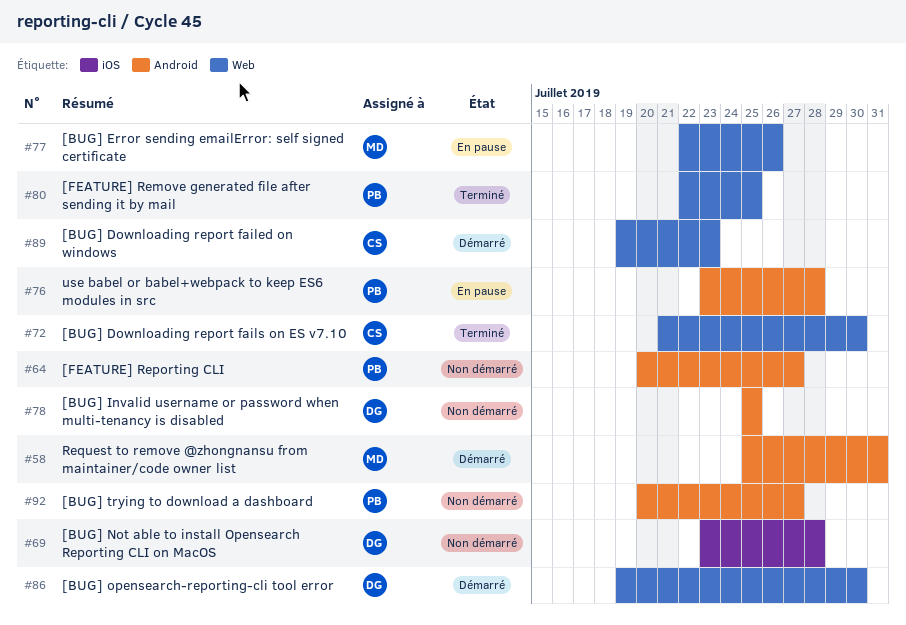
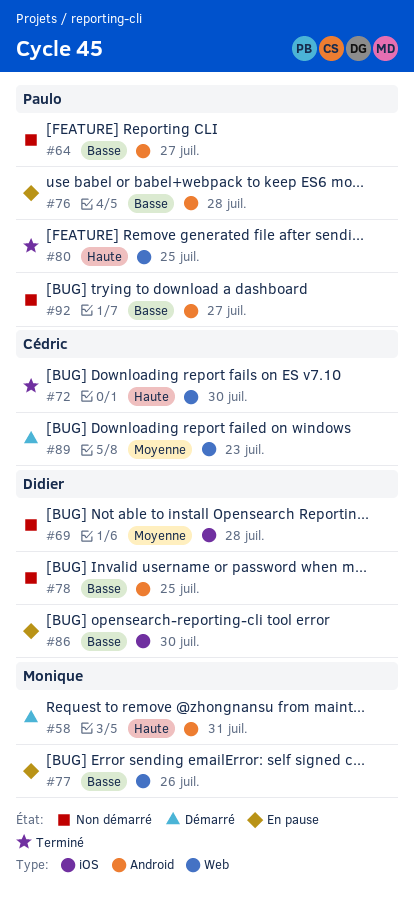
#86, status: Démarré -> En pause
#86, label: Web -> iOS

